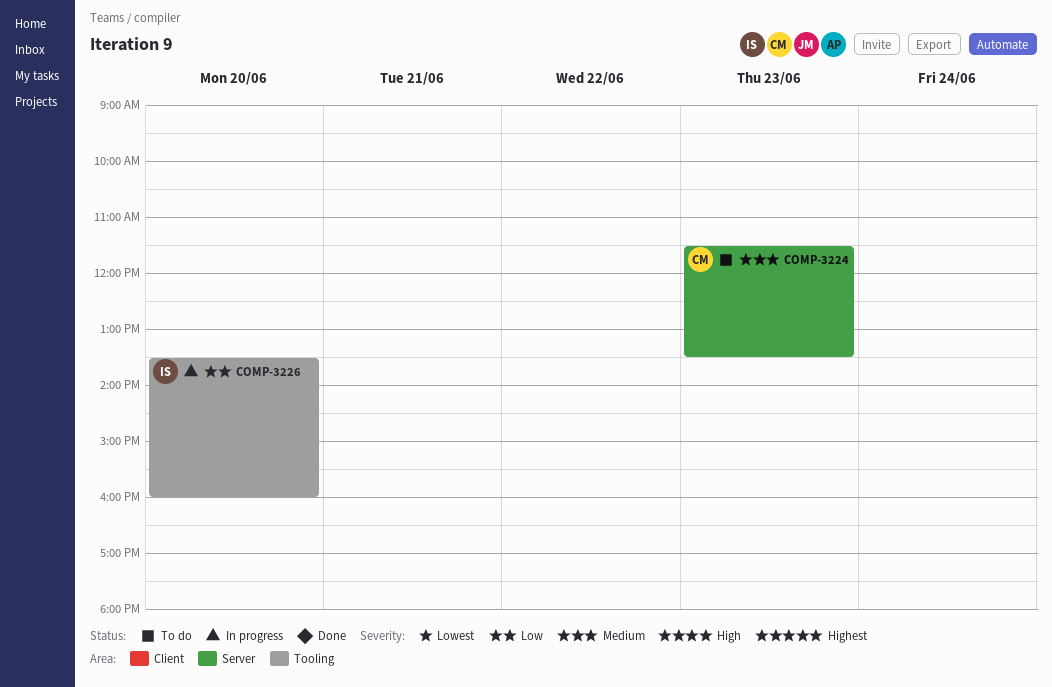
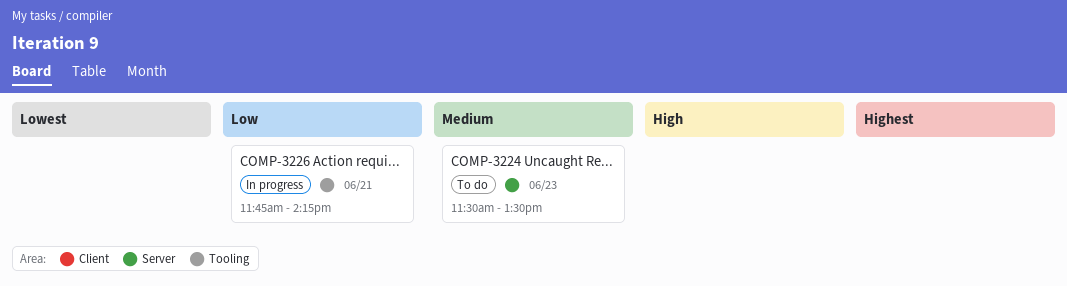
COMP-3226, day: Jun 20 -> Jun 21
COMP-3226, begins: 13:30 -> 11:45
COMP-3226, ends: 16:00 -> 14:15

